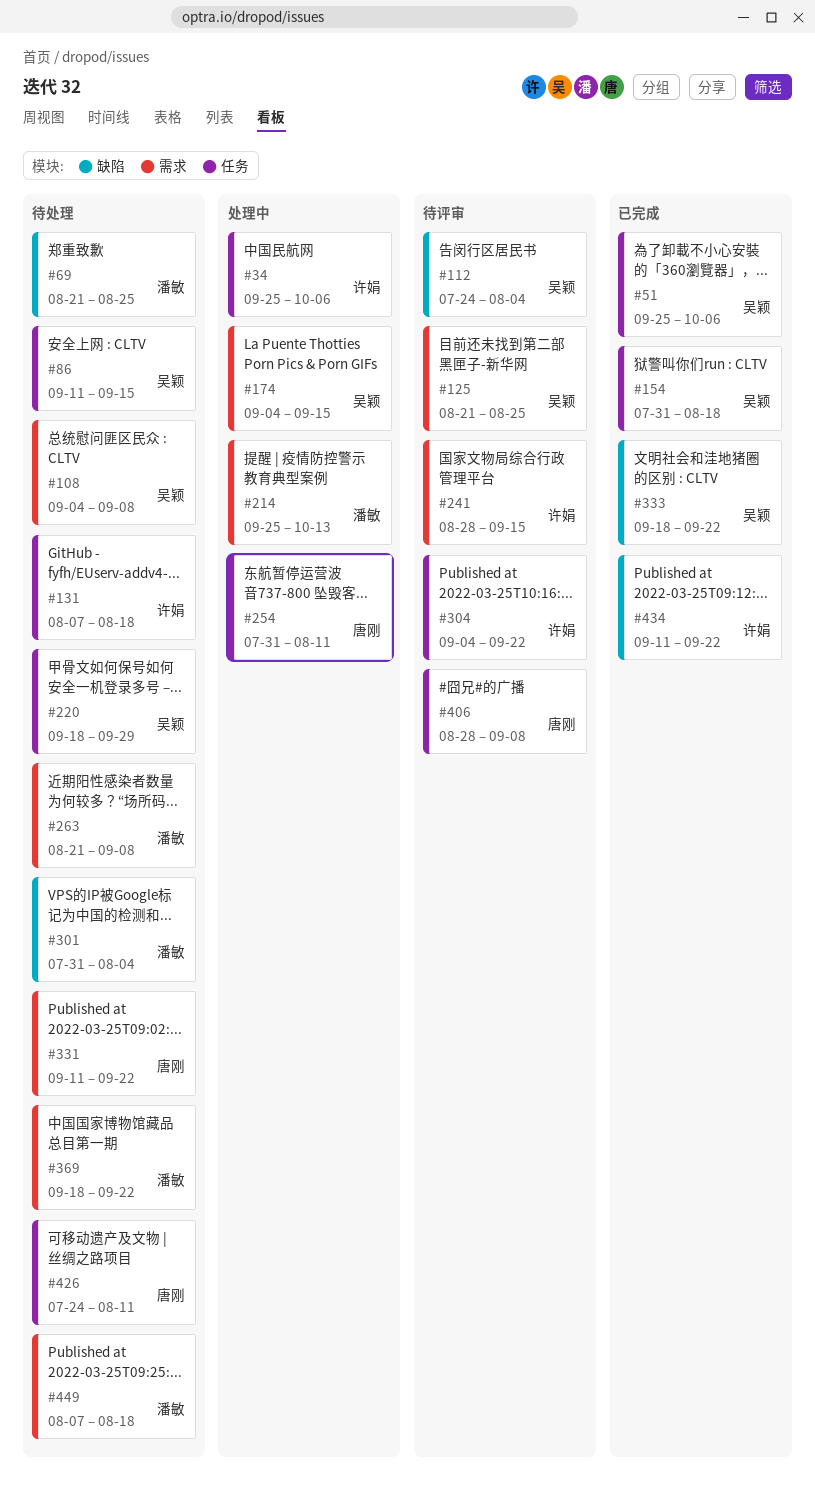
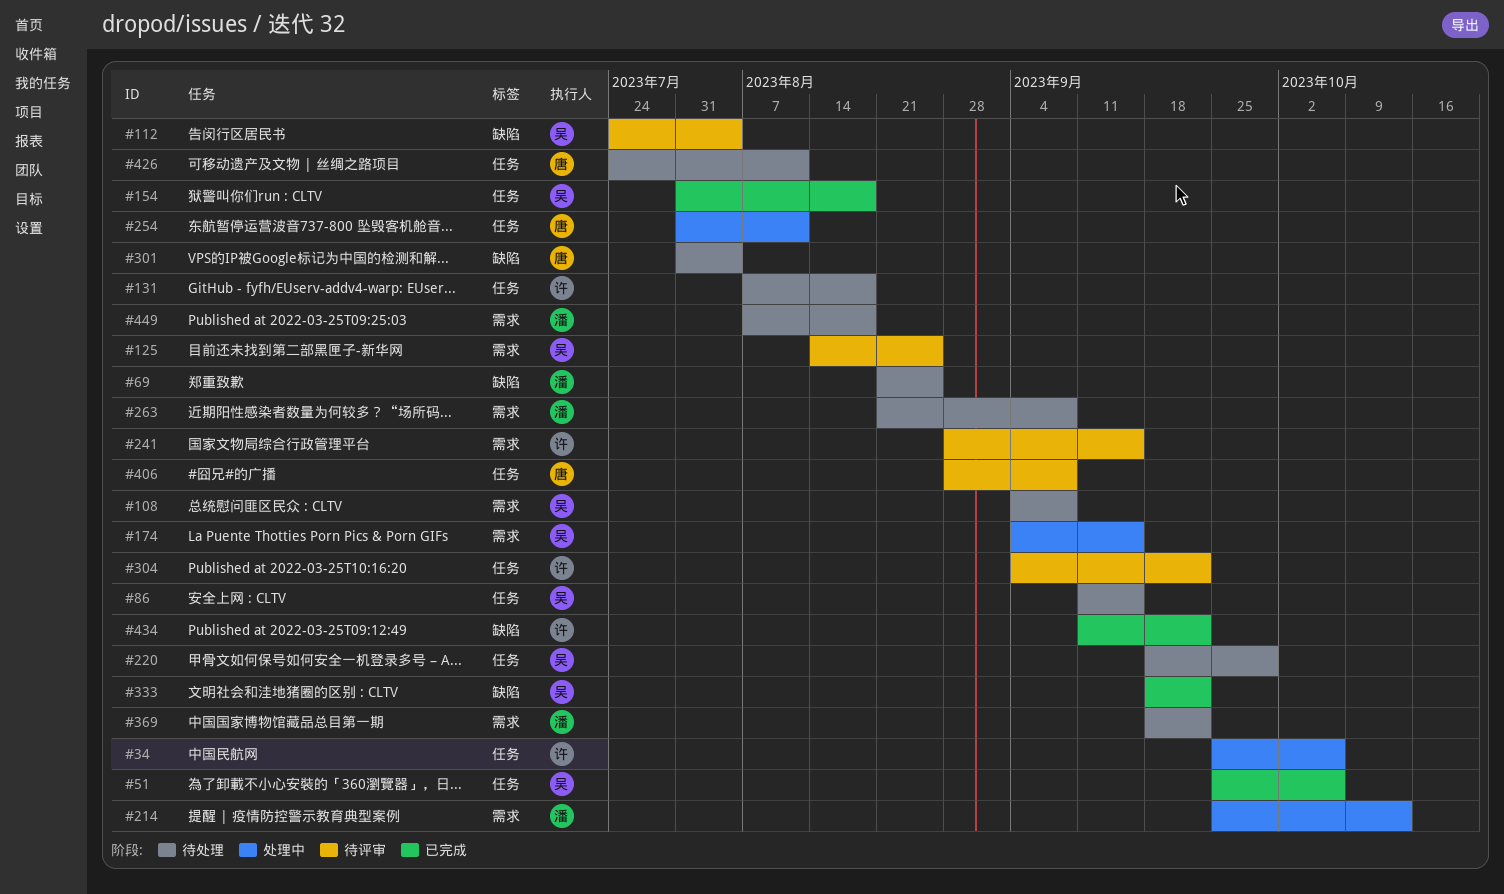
#125, start: Aug 21 -> Aug 14
#301, owner: 潘敏 -> 唐刚
#331: present -> none

